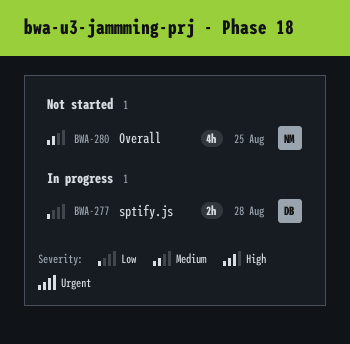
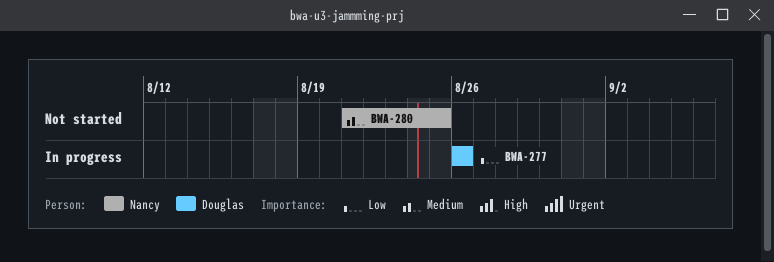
BWA-277, due: Aug 28 -> Aug 26

